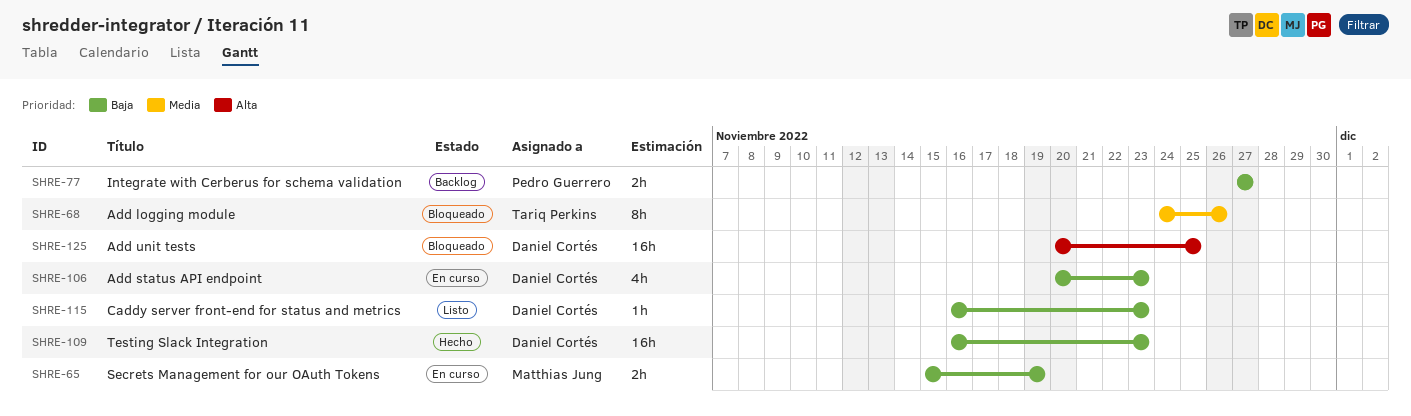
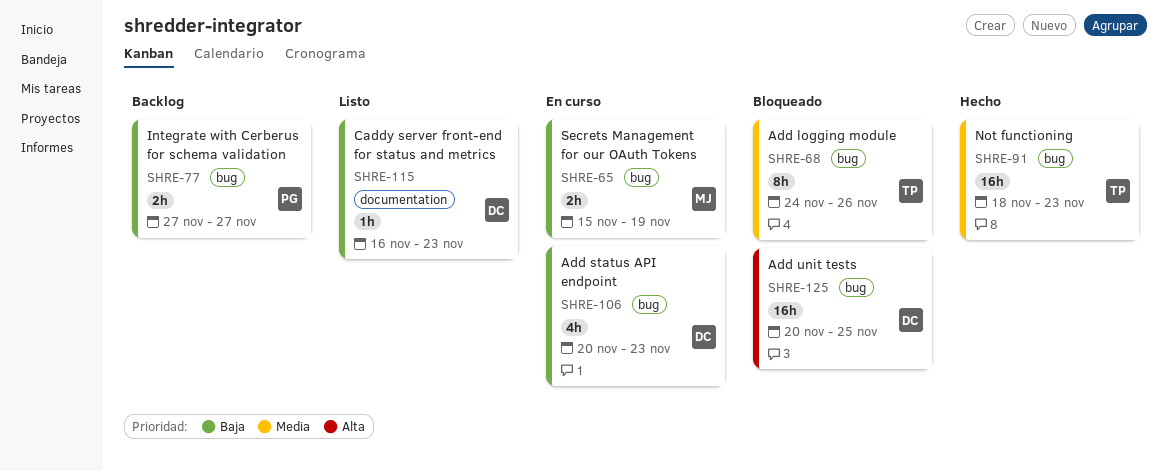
SHRE-91: none -> present
SHRE-109: present -> none

